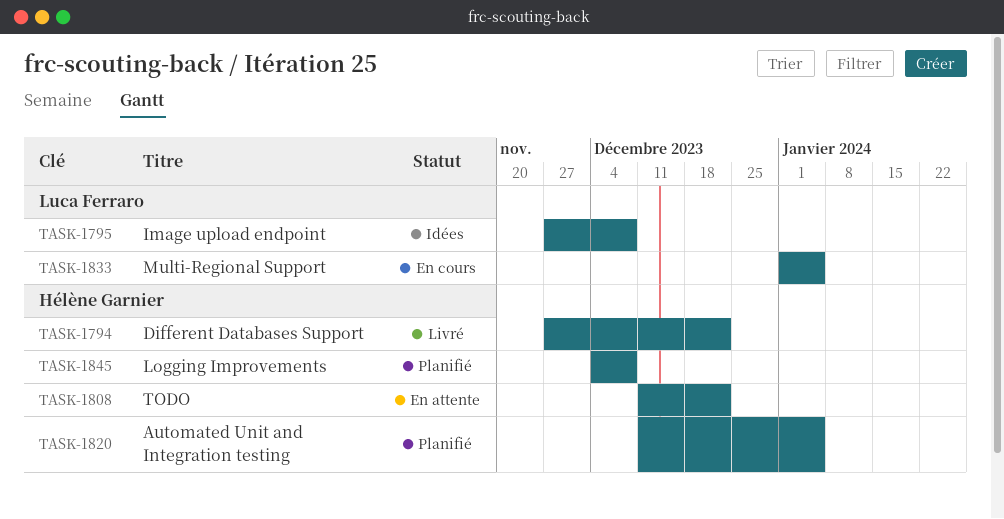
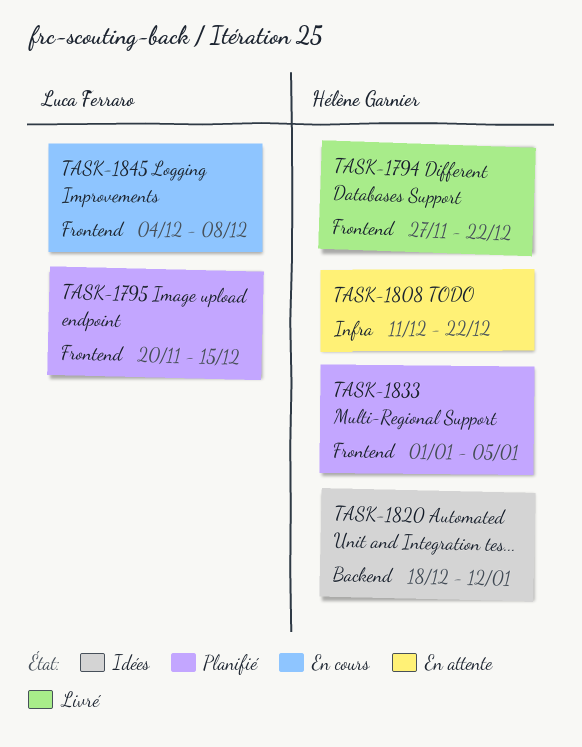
TASK-1795, status: Idées -> Planifié
TASK-1795, start: Nov 27 -> Nov 20
TASK-1795, due: Dec 8 -> Dec 15
TASK-1820, status: Planifié -> Idées
TASK-1820, start: Dec 11 -> Dec 18
TASK-1820, due: Jan 5 -> Jan 12
TASK-1833, status: En cours -> Planifié
TASK-1833, owner: Luca Ferraro -> Hélène Garnier
TASK-1845, status: Planifié -> En cours
TASK-1845, owner: Hélène Garnier -> Luca Ferraro

